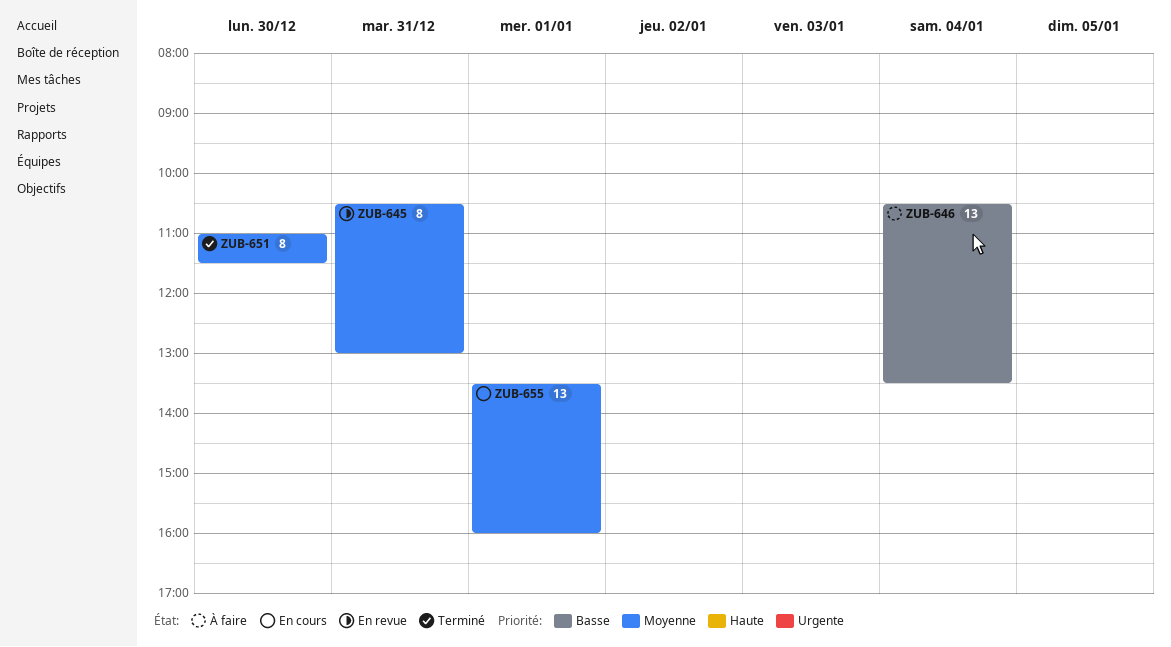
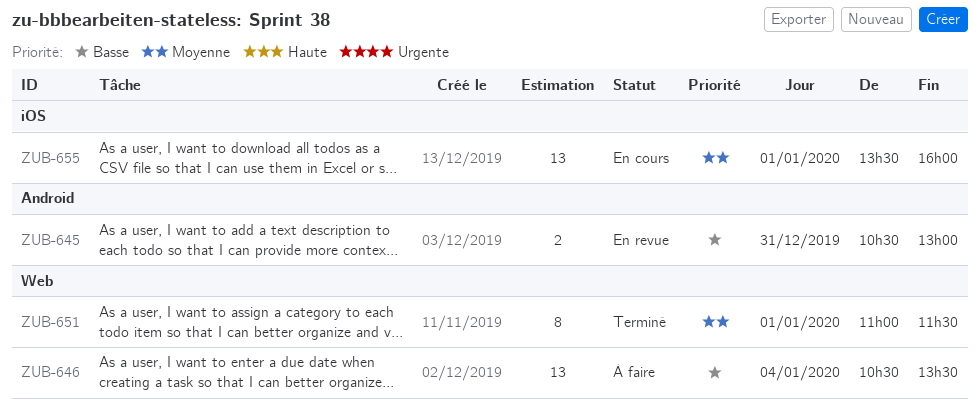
ZUB-645, priority: Moyenne -> Basse
ZUB-645, estimate: 8 -> 2
ZUB-651, day: Dec 30 -> Jan 1

